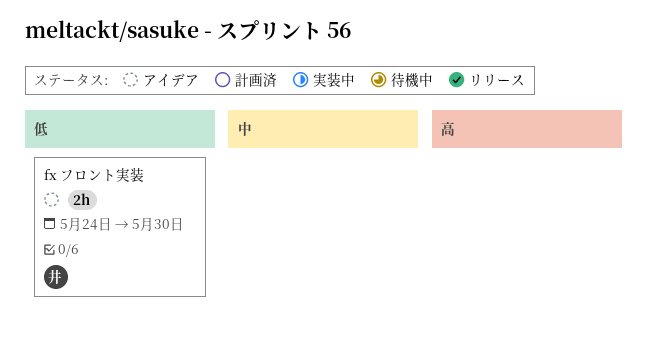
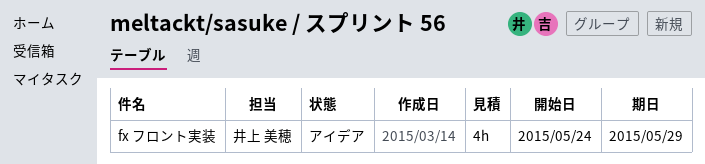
fx フロント実装, estimate: 2h -> 4h
fx フロント実装, due: May 30 -> May 29

